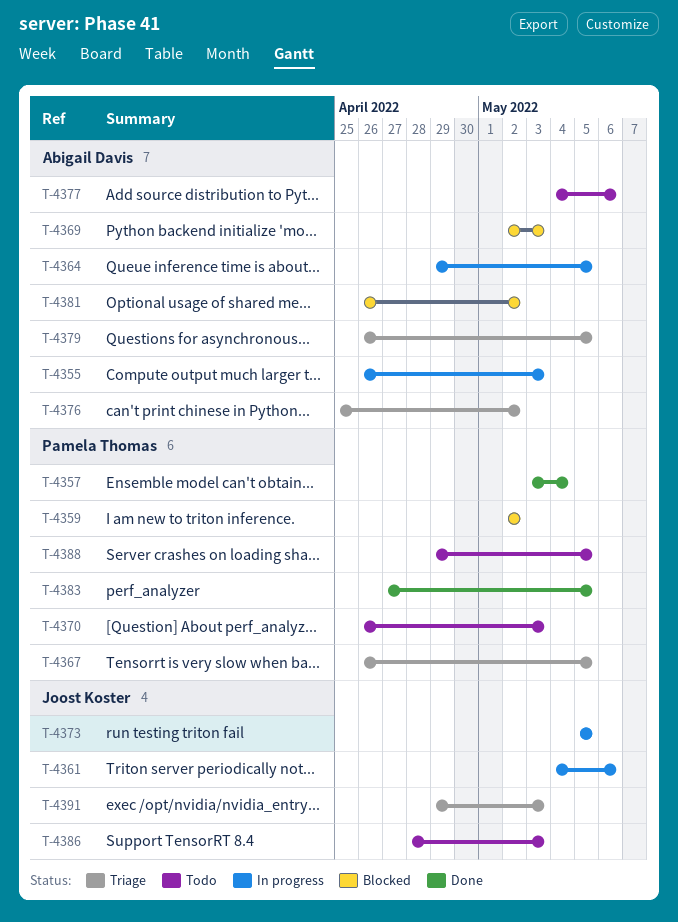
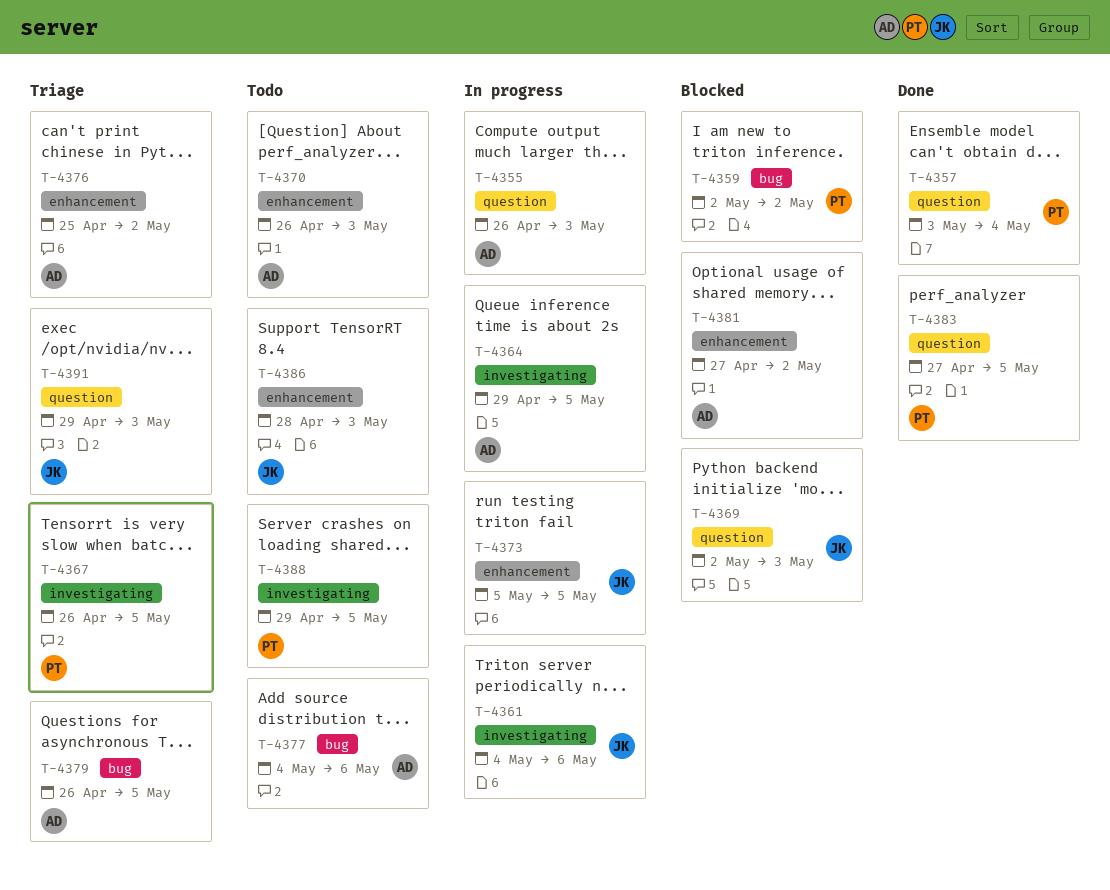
T-4369, owner: Abigail Davis -> Joost Koster
T-4370, owner: Pamela Thomas -> Abigail Davis
T-4381, start: Apr 26 -> Apr 27

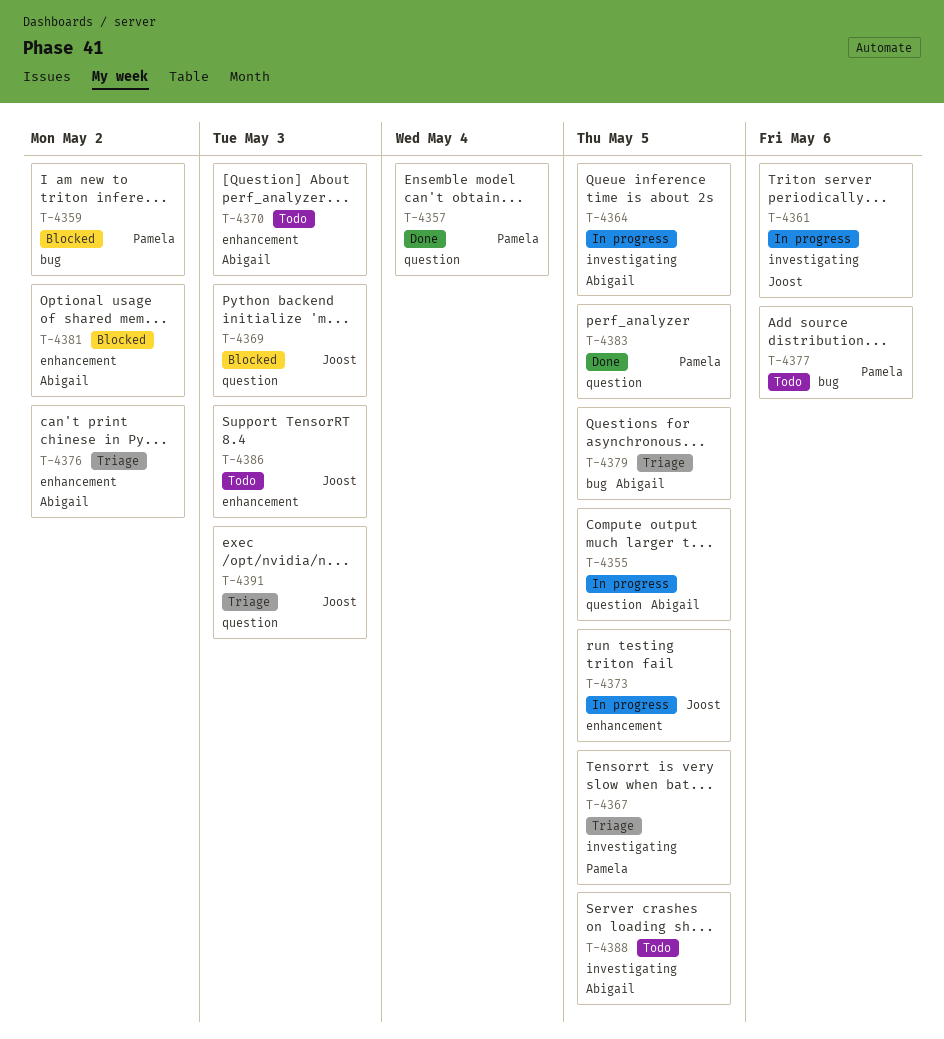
T-4355, due: May 3 -> May 5
T-4377, owner: Abigail -> Pamela
T-4388, owner: Pamela -> Abigail

